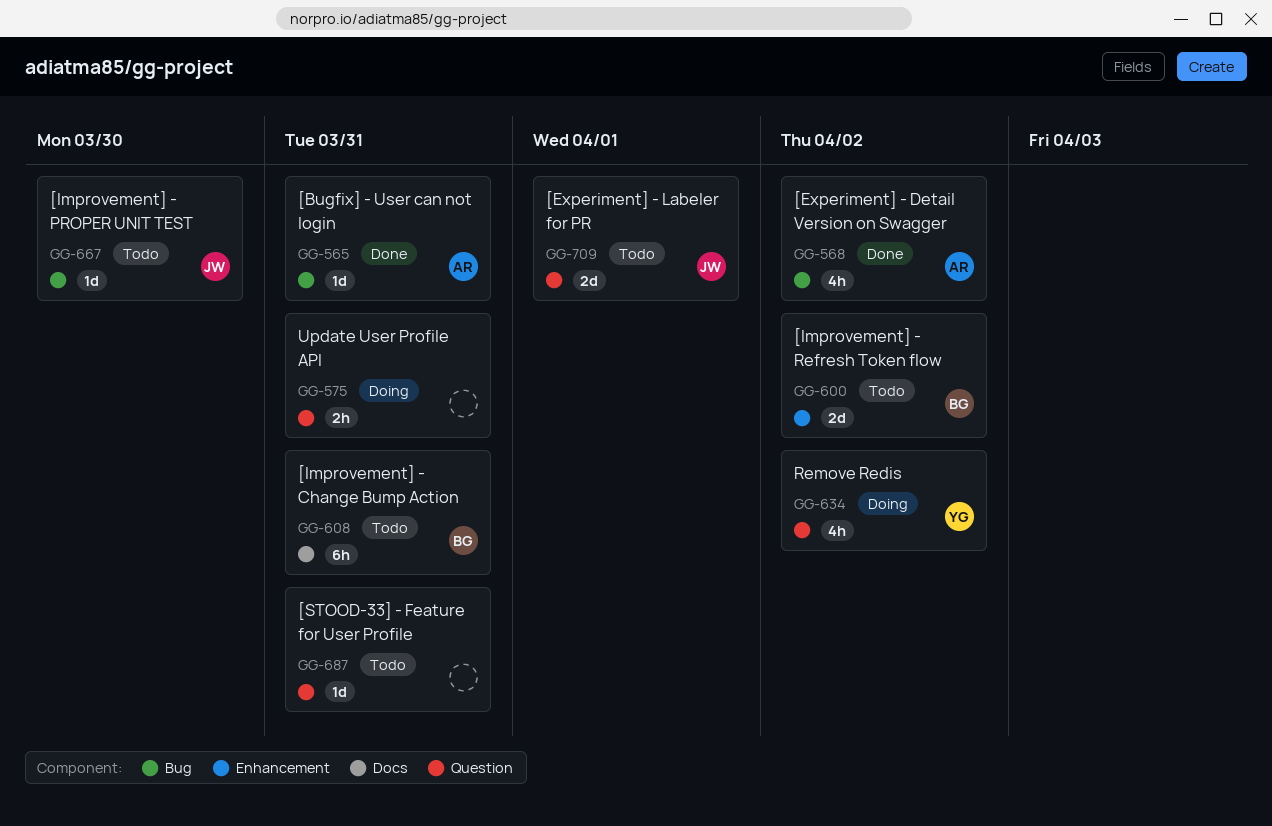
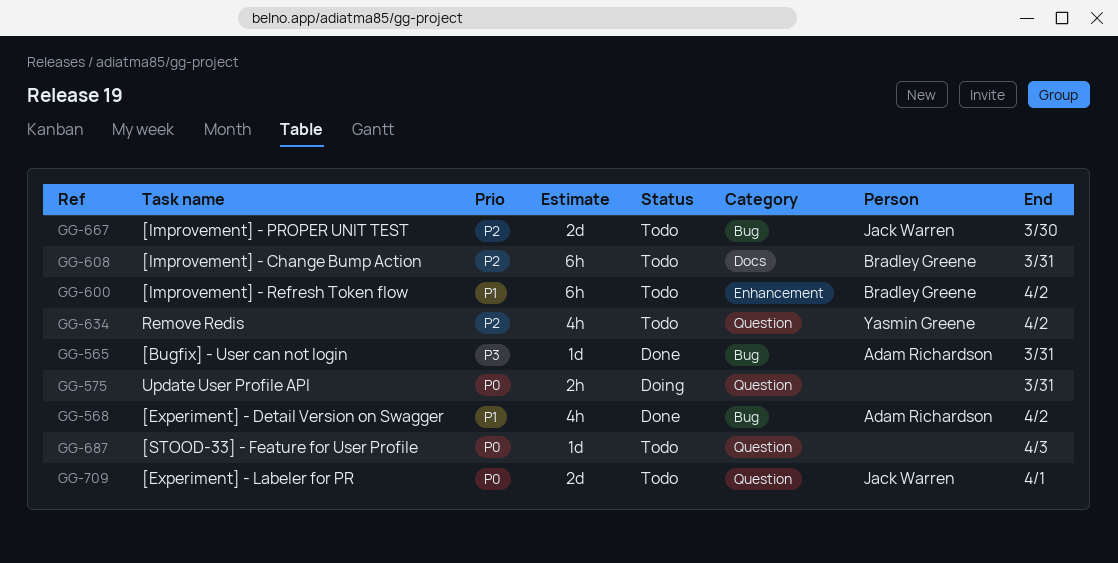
GG-600, estimate: 2d -> 6h
GG-634, status: Doing -> Todo
GG-667, estimate: 1d -> 2d
GG-687, due: Mar 31 -> Apr 3

